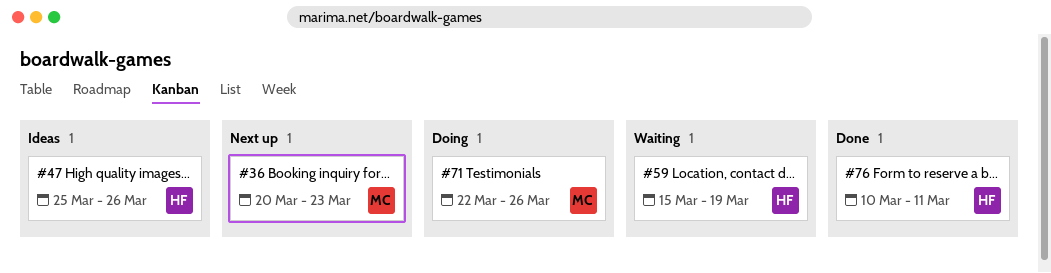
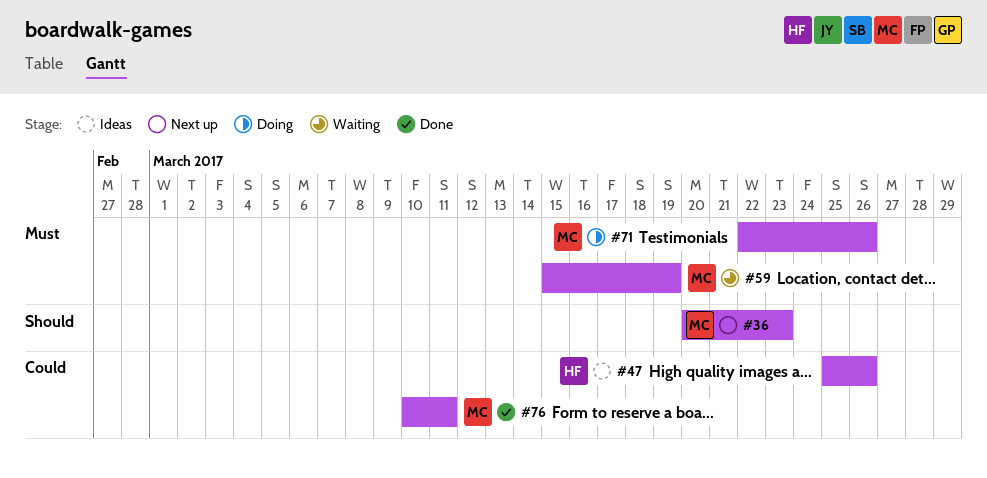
#59, owner: HF -> MC
#76, owner: HF -> MC

